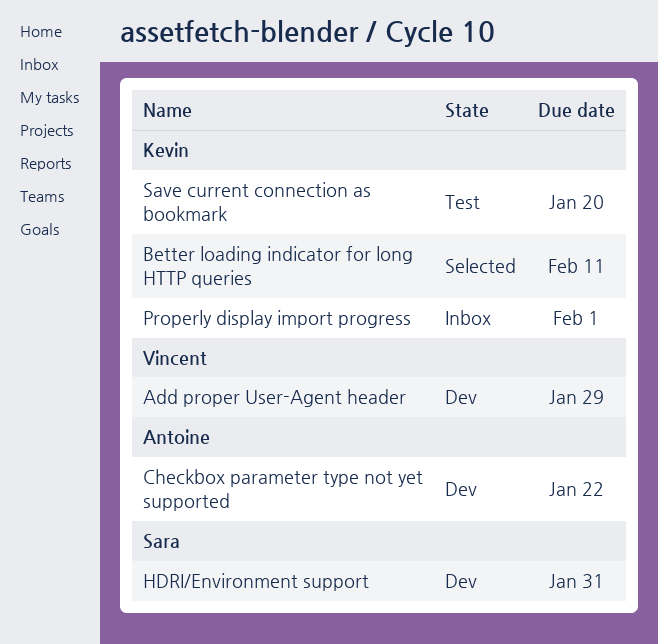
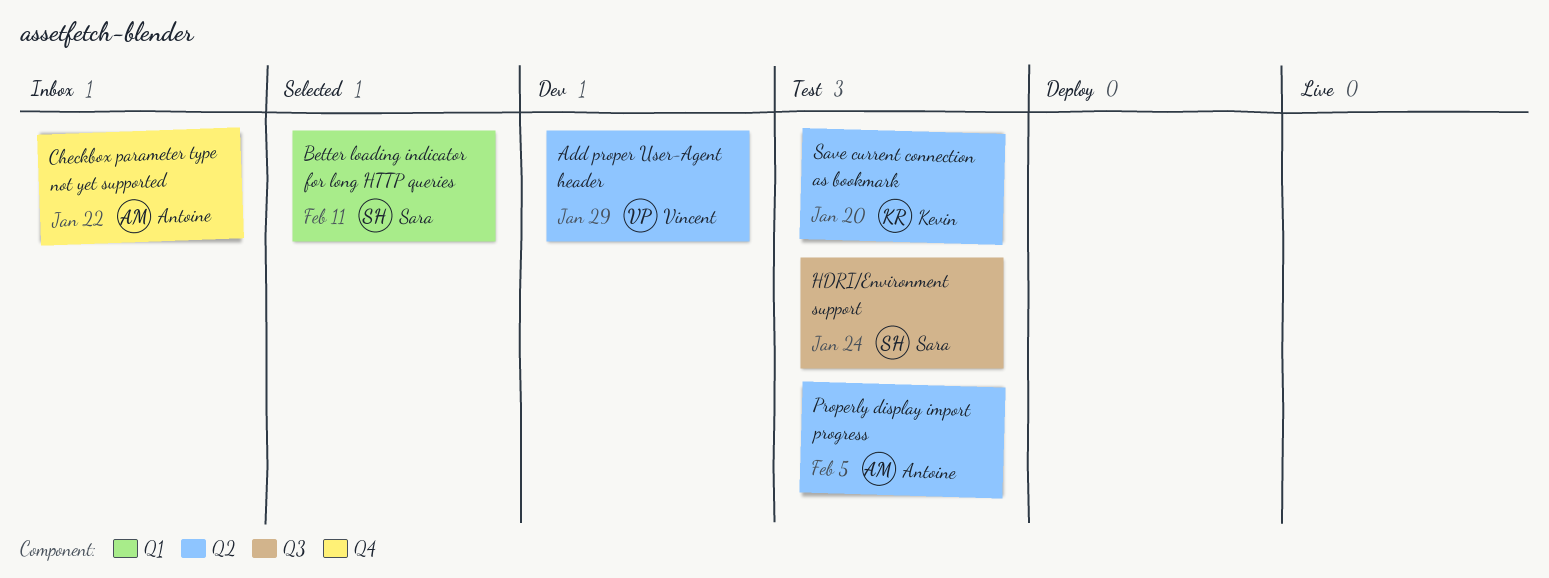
Better loading indicator for long HTTP queries, owner: Kevin -> Sara
Checkbox parameter type not yet supported, status: Dev -> Inbox
HDRI/Environment support, status: Dev -> Test
HDRI/Environment support, due: Jan 31 -> Jan 24
Properly display import progress, status: Inbox -> Test
Properly display import progress, owner: Kevin -> Antoine
Properly display import progress, due: Feb 1 -> Feb 5

